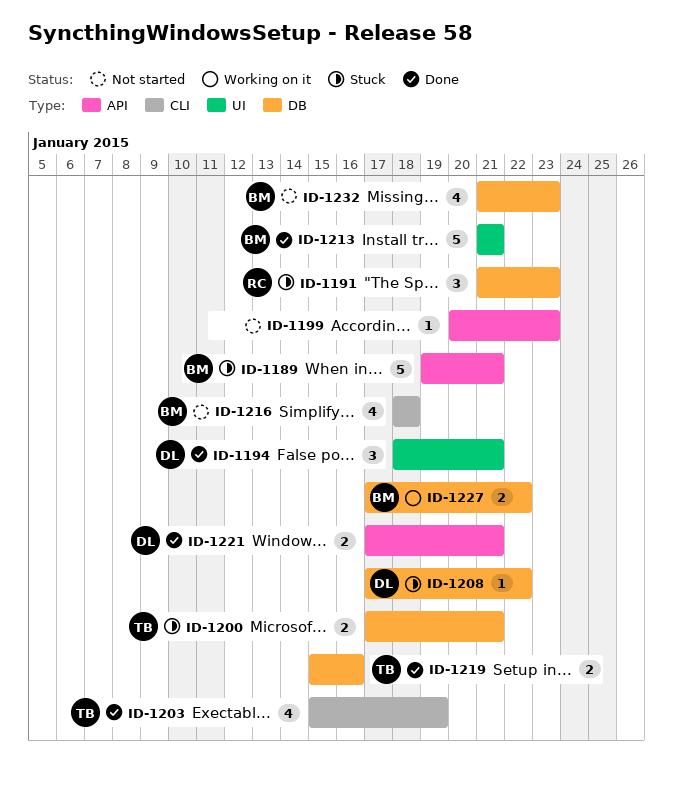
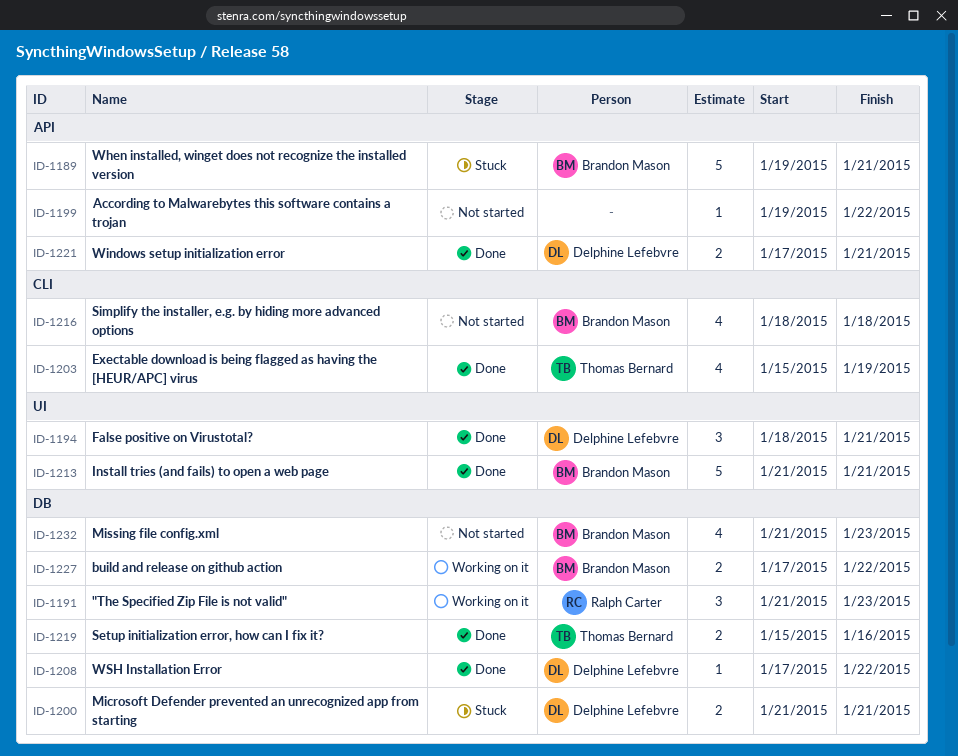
ID-1191, status: Stuck -> Working on it
ID-1199, start: Jan 20 -> Jan 19
ID-1199, due: Jan 23 -> Jan 22
ID-1200, owner: Thomas Bernard -> Delphine Lefebvre
ID-1200, start: Jan 17 -> Jan 21
ID-1208, status: Stuck -> Done

